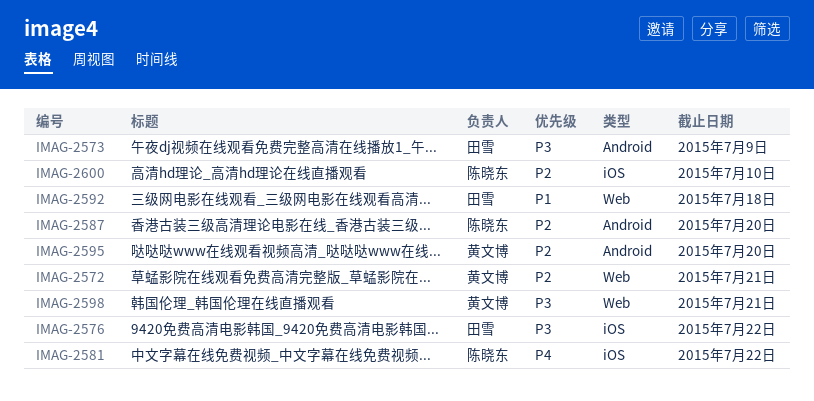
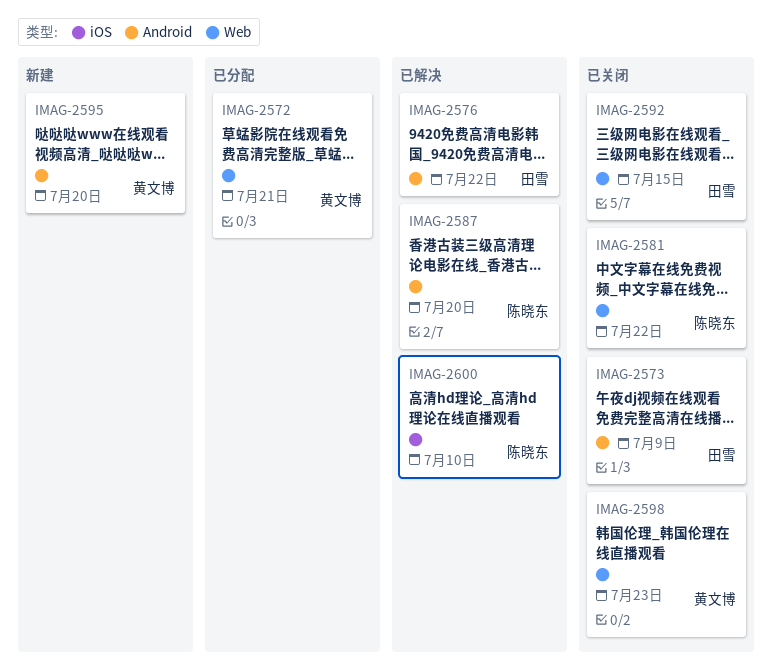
IMAG-2576, label: iOS -> Android
IMAG-2581, label: iOS -> Web
IMAG-2592, due: Jul 18 -> Jul 15
IMAG-2598, due: Jul 21 -> Jul 23

